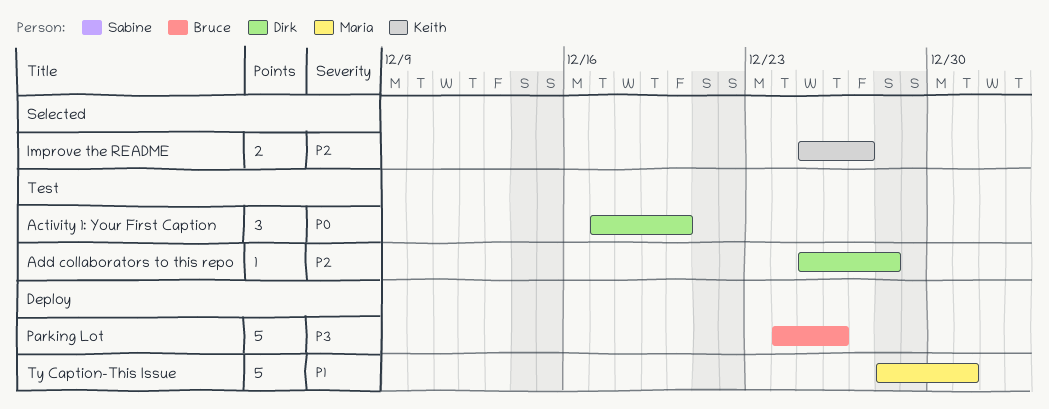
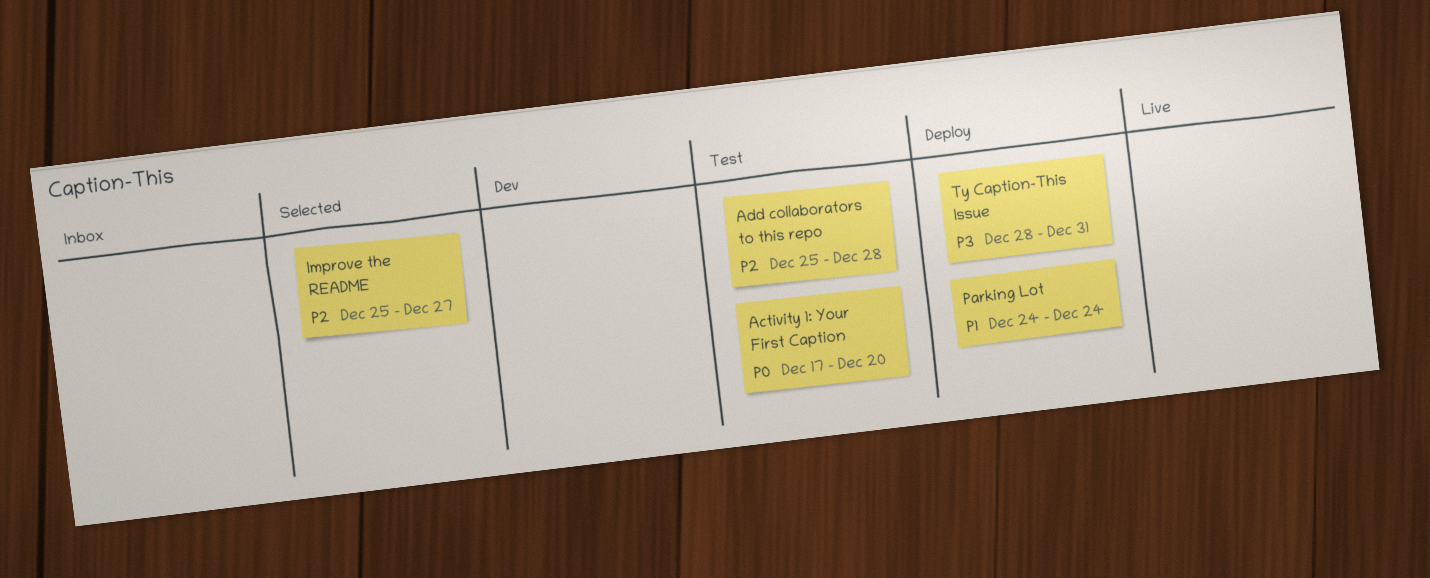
Parking Lot, priority: P3 -> P1
Parking Lot, due: Dec 26 -> Dec 24
Ty Caption-This Issue, priority: P1 -> P3

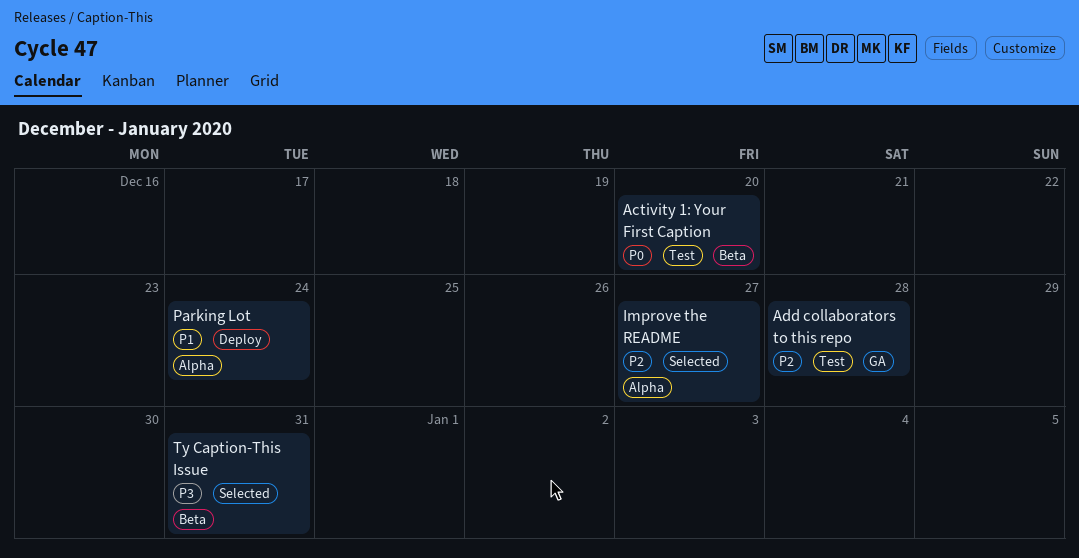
Ty Caption-This Issue, status: Deploy -> Selected

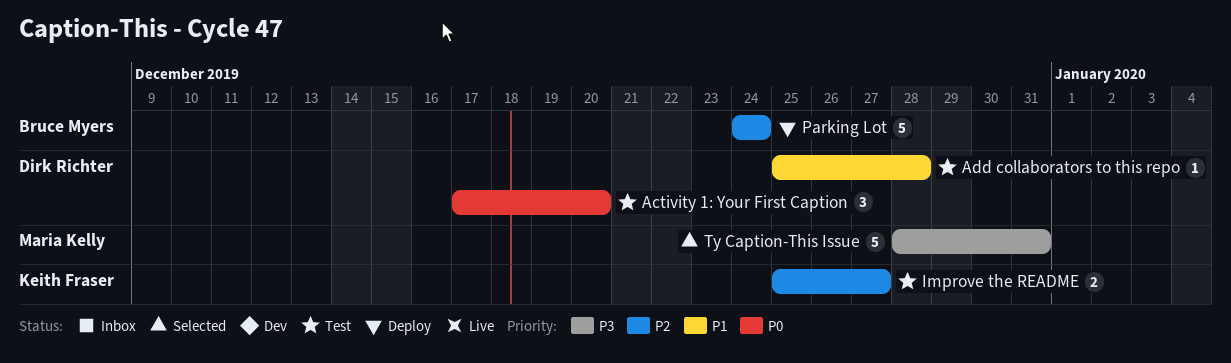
Add collaborators to this repo, priority: P2 -> P1
Improve the README, status: Selected -> Test
Parking Lot, priority: P1 -> P2

